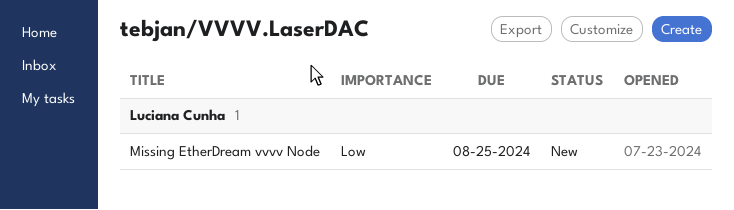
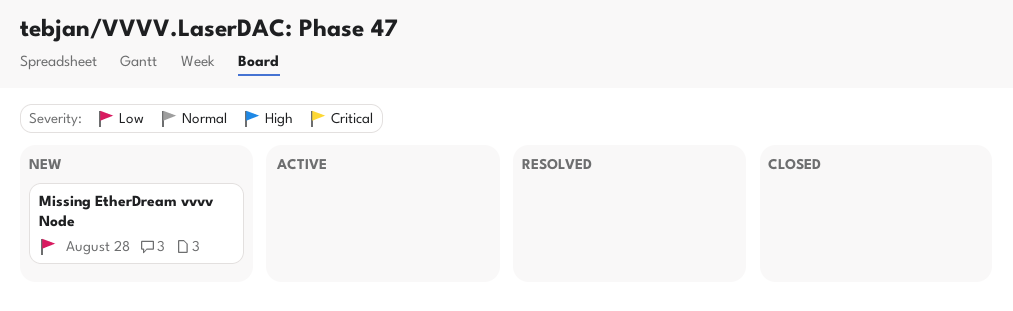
Missing EtherDream vvvv Node, due: Aug 25 -> Aug 28

